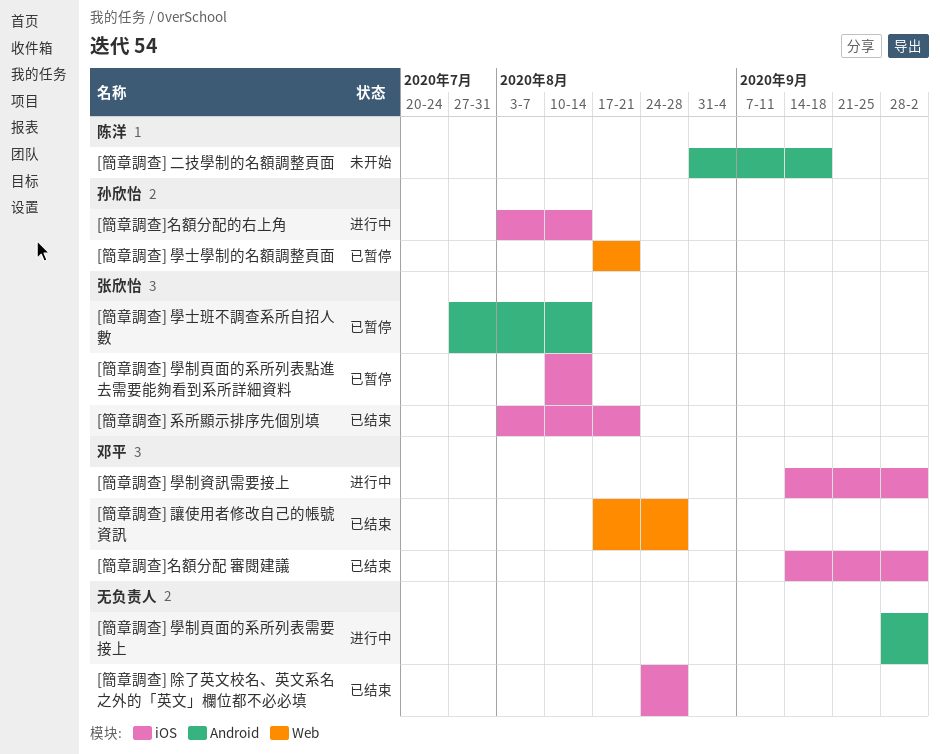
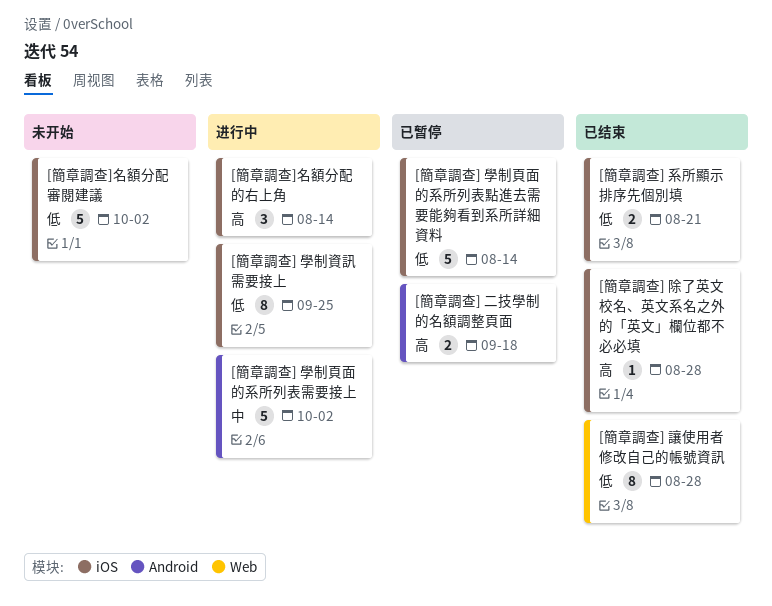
[簡章調查] 二技學制的名額調整頁面, status: 未开始 -> 已暂停
[簡章調查] 學制資訊需要接上, due: Oct 2 -> Sep 25
[簡章調查] 學士學制的名額調整頁面: present -> none
[簡章調查] 學士班不調查系所自招人數: present -> none
[簡章調查]名額分配 審閱建議, status: 已结束 -> 未开始

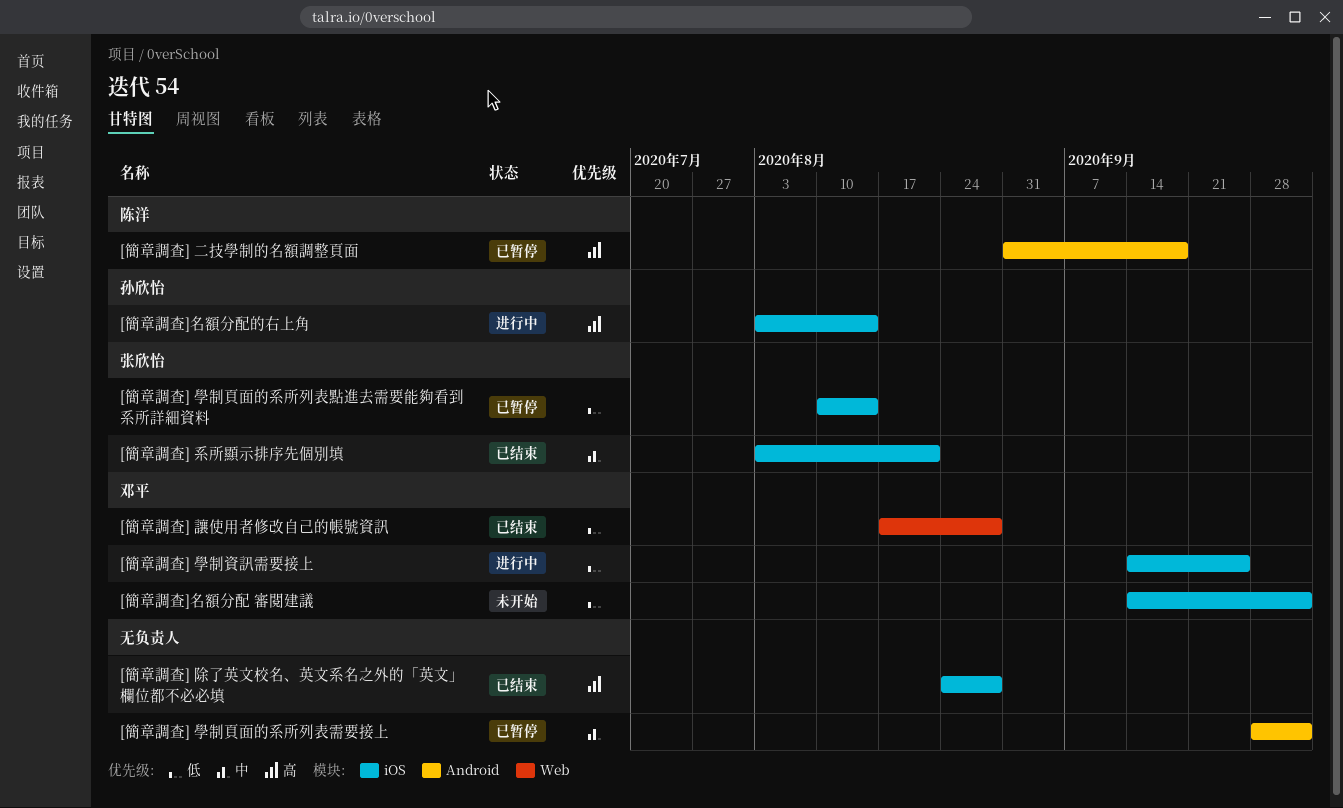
[簡章調查] 學制頁面的系所列表需要接上, status: 进行中 -> 已暂停
[簡章調查] 系所顯示排序先個別填, priority: 低 -> 中

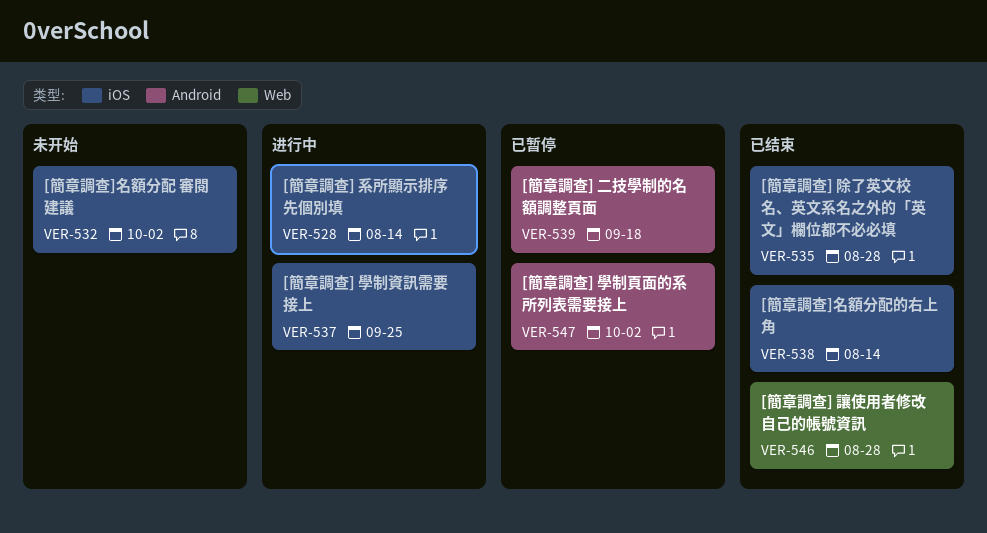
[簡章調查] 學制頁面的系所列表點進去需要能夠看到系所詳細資料: present -> none
[簡章調查] 系所顯示排序先個別填, status: 已结束 -> 进行中
[簡章調查] 系所顯示排序先個別填, due: Aug 21 -> Aug 14
[簡章調查]名額分配的右上角, status: 进行中 -> 已结束

